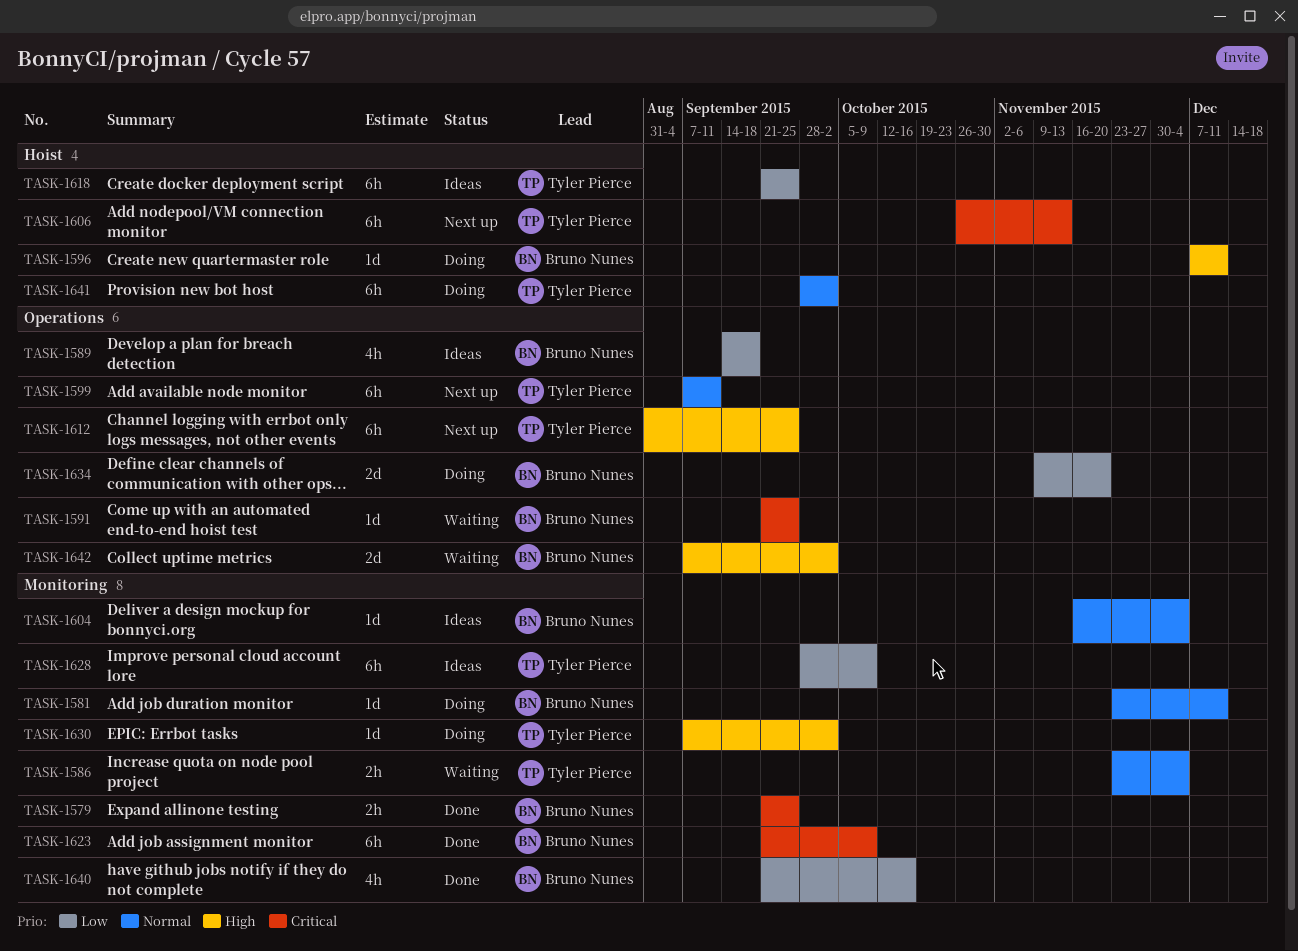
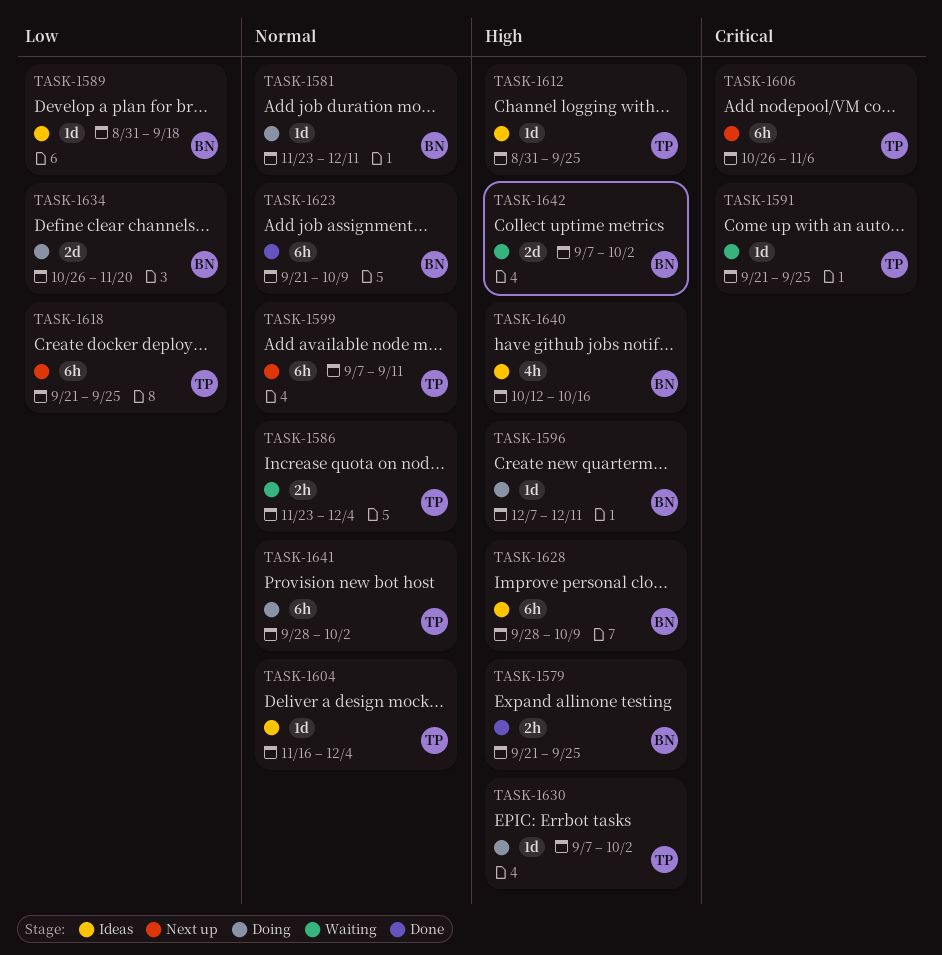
TASK-1579, priority: Critical -> High
TASK-1589, estimate: 4h -> 1d
TASK-1589, start: Sep 14 -> Aug 31
TASK-1591, owner: Bruno Nunes -> Tyler Pierce
TASK-1604, owner: Bruno Nunes -> Tyler Pierce
TASK-1606, due: Nov 13 -> Nov 6
TASK-1612, status: Next up -> Ideas
TASK-1612, estimate: 6h -> 1d
TASK-1618, status: Ideas -> Next up
TASK-1623, priority: Critical -> Normal
TASK-1628, owner: Tyler Pierce -> Bruno Nunes
TASK-1628, priority: Low -> High
TASK-1634, start: Nov 9 -> Oct 26
TASK-1640, status: Done -> Ideas
TASK-1640, priority: Low -> High
TASK-1640, start: Sep 21 -> Oct 12

